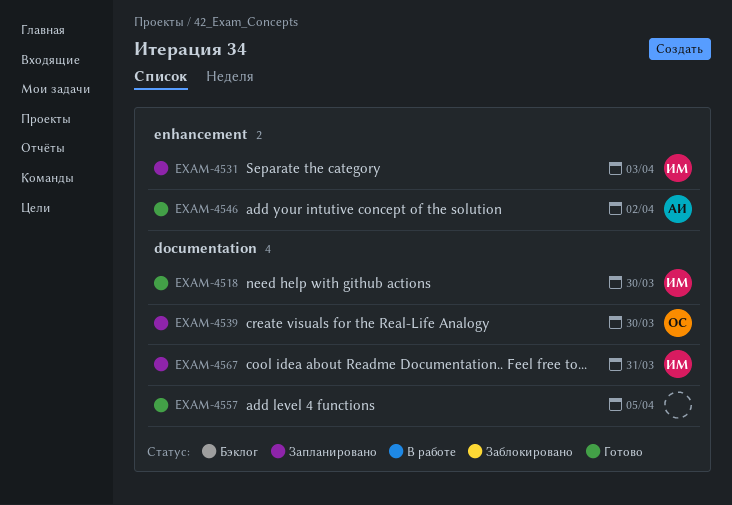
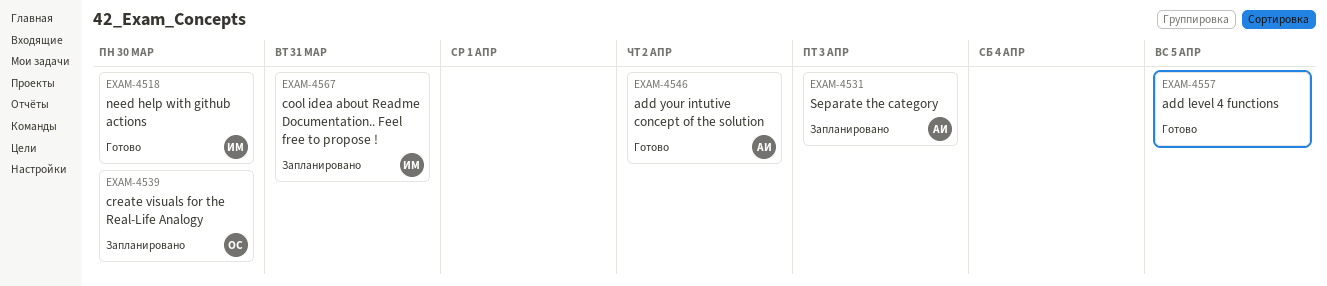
EXAM-4531, owner: ИМ -> АИ

